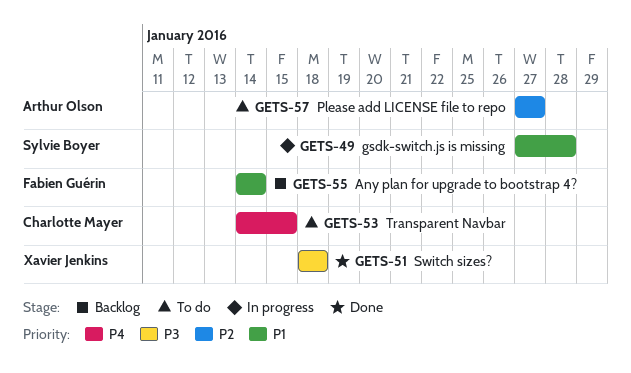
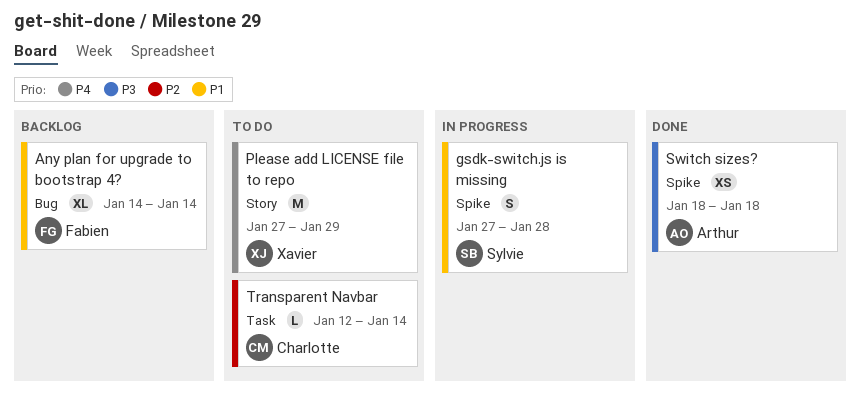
Please add LICENSE file to repo, owner: Arthur Olson -> Xavier Jenkins
Please add LICENSE file to repo, priority: P2 -> P4
Please add LICENSE file to repo, due: Jan 27 -> Jan 29
Switch sizes?, owner: Xavier Jenkins -> Arthur Olson
Transparent Navbar, priority: P4 -> P2
Transparent Navbar, start: Jan 14 -> Jan 12
Transparent Navbar, due: Jan 15 -> Jan 14

